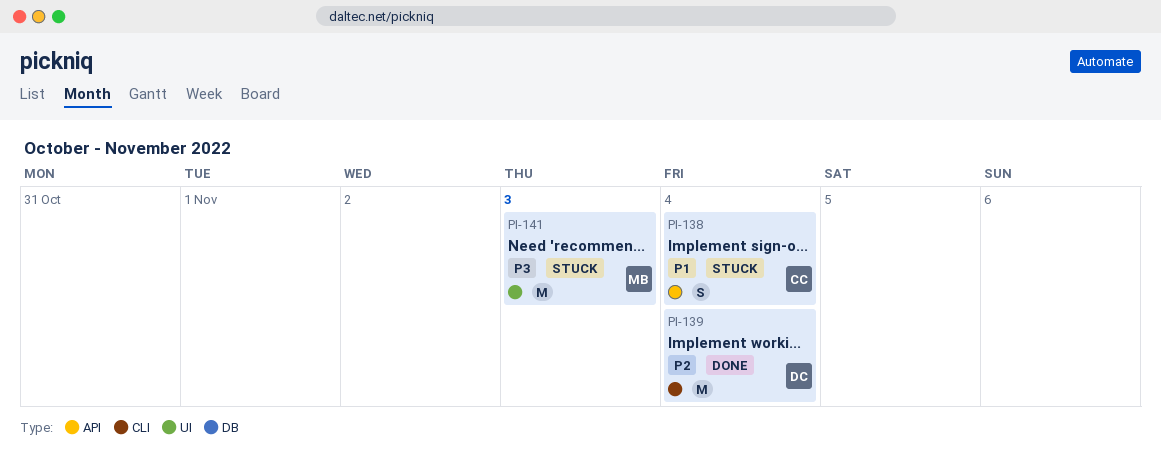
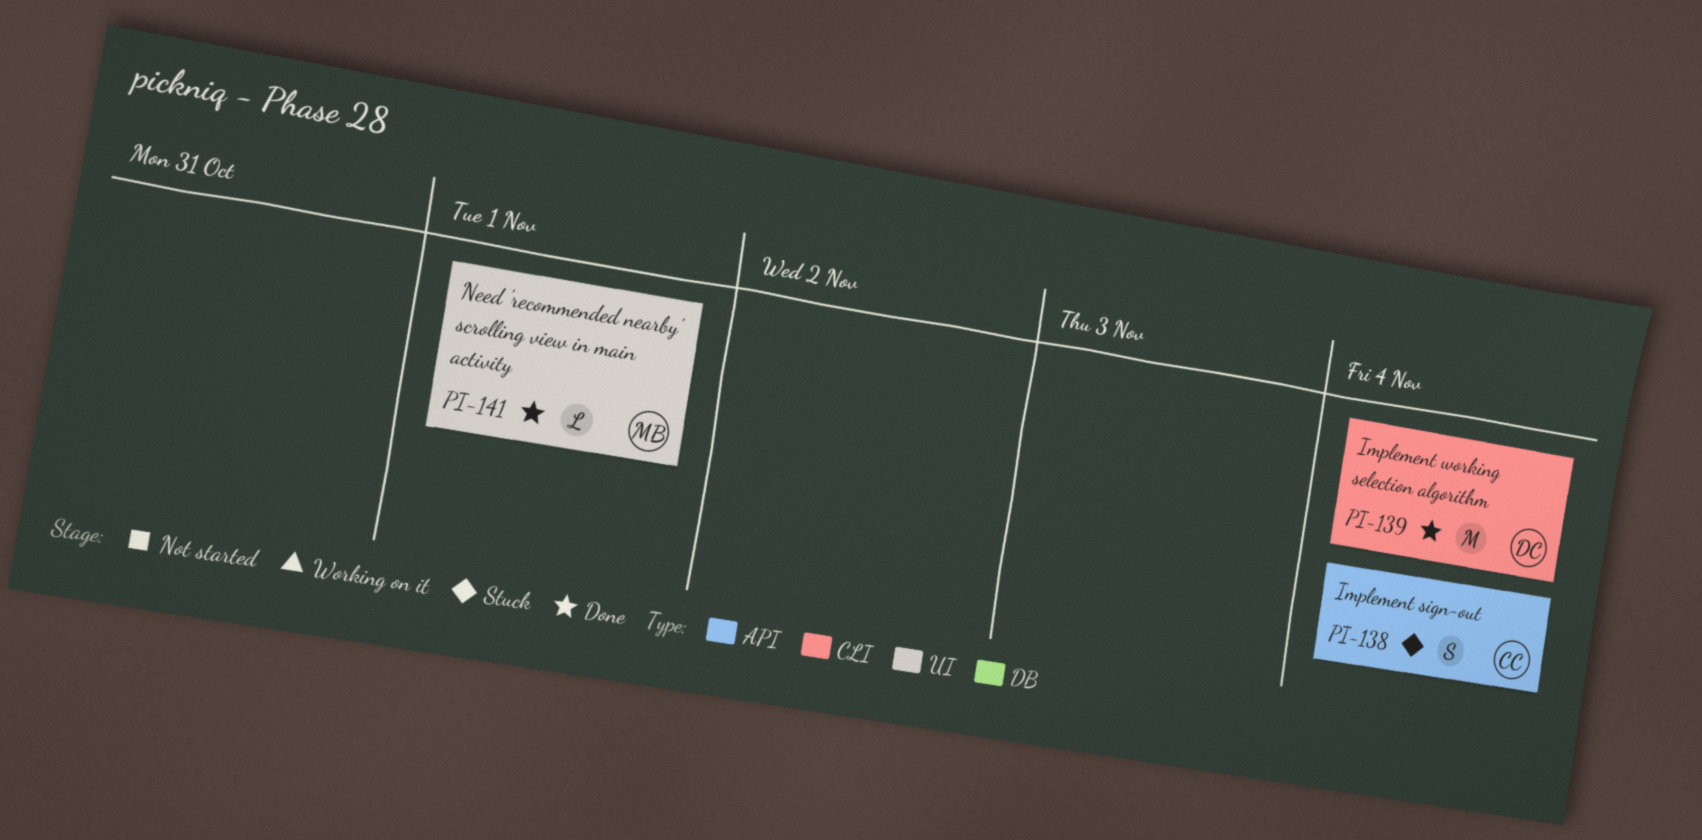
PI-141, status: Stuck -> Done
PI-141, estimate: M -> L
PI-141, due: Nov 3 -> Nov 1

